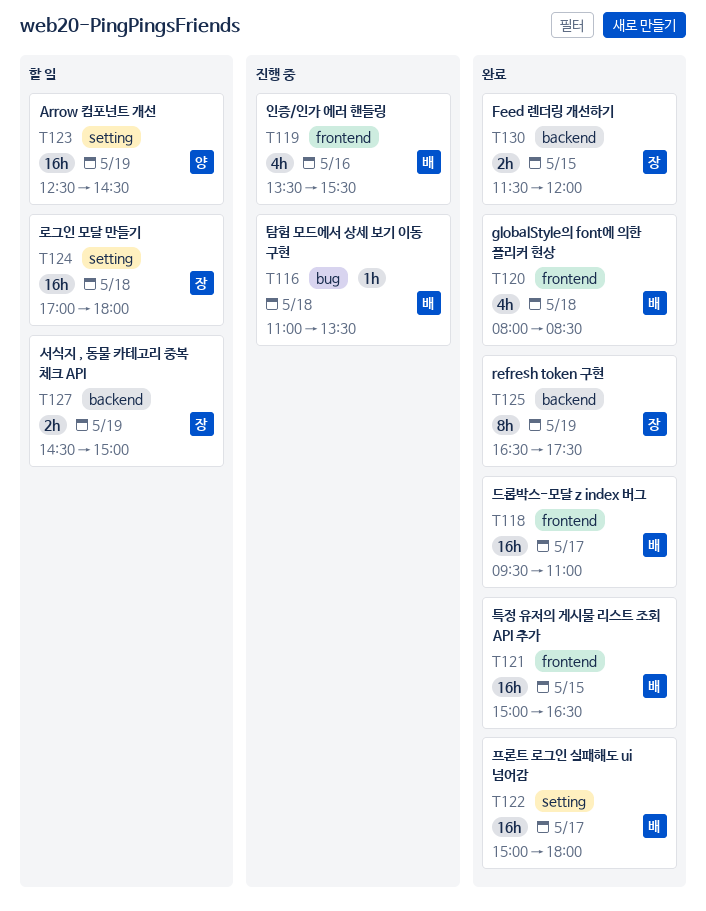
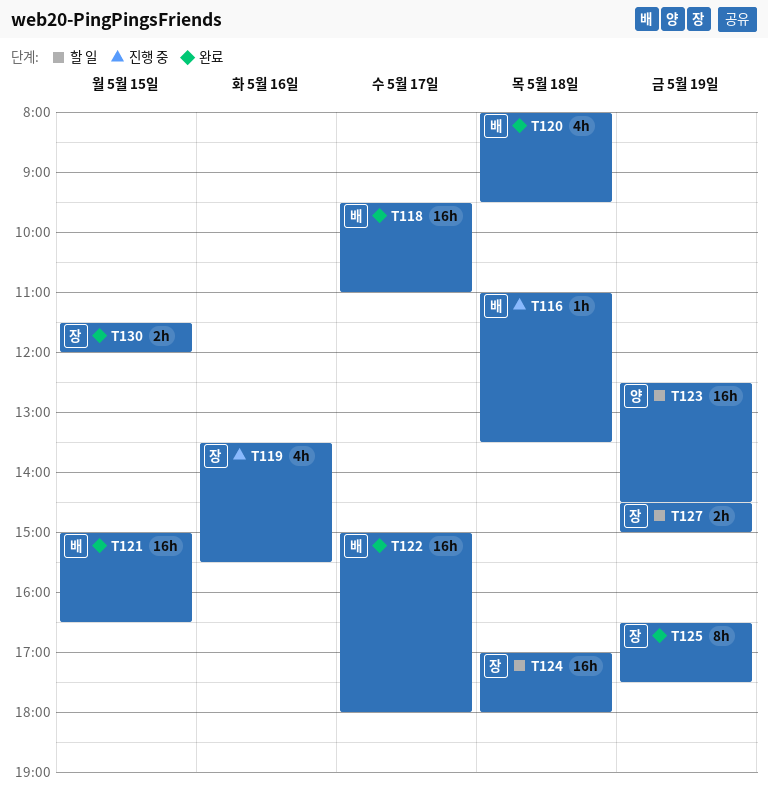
T119, owner: 배 -> 장
T120, ends: 08:30 -> 09:30

